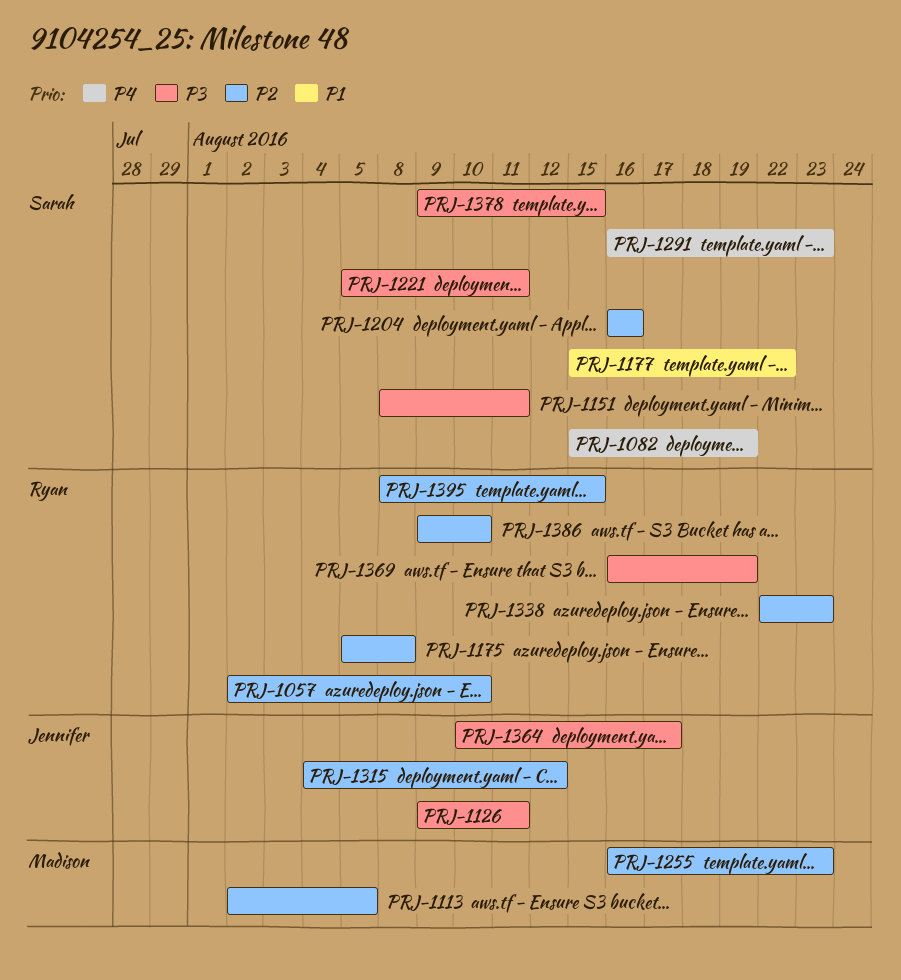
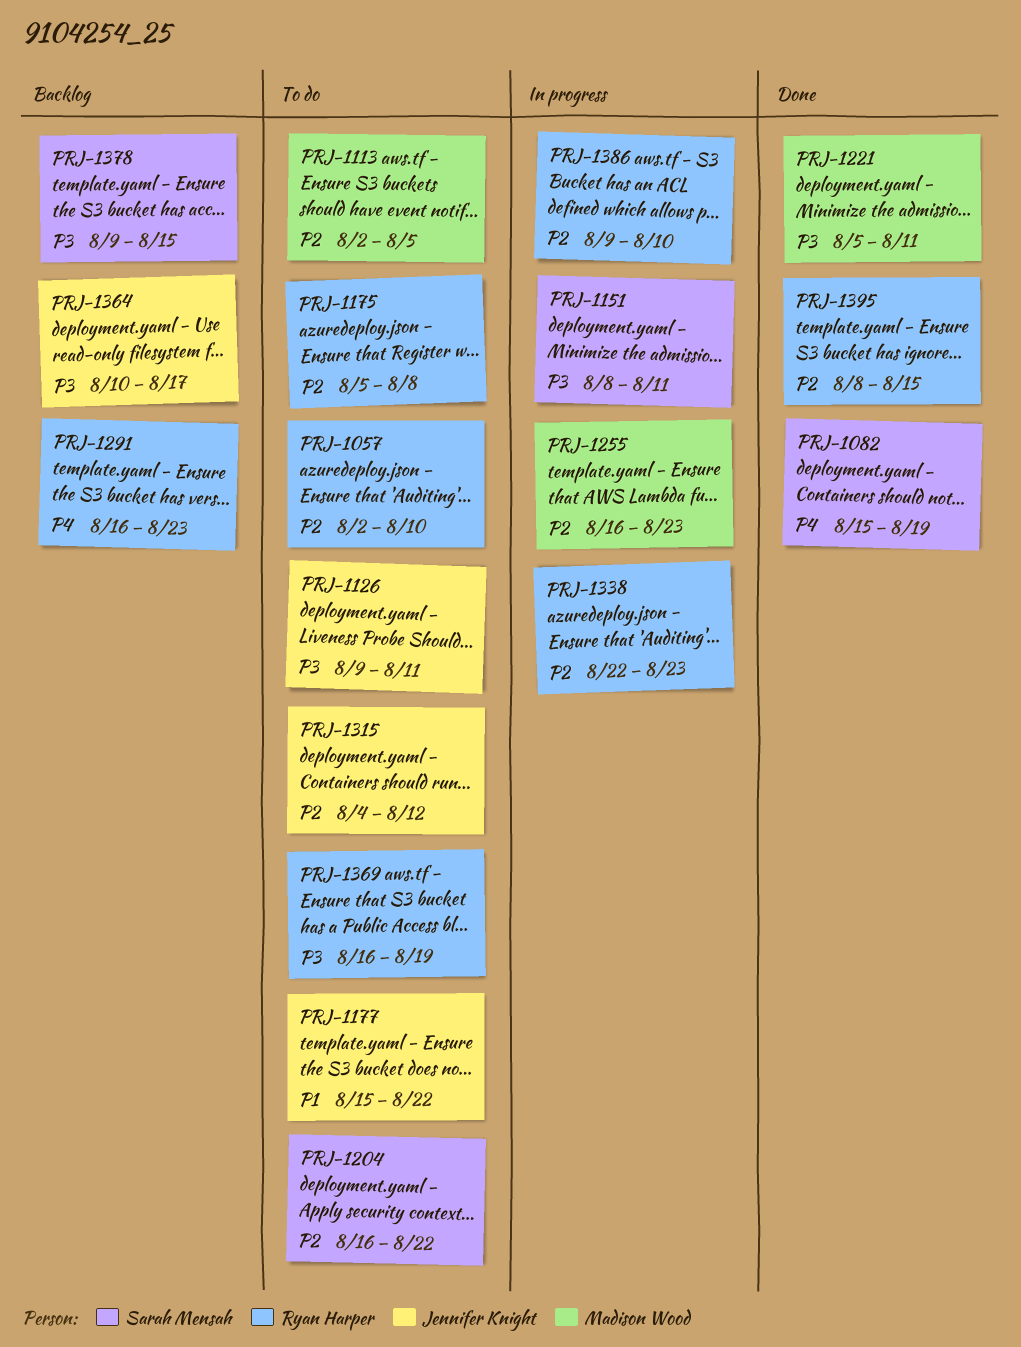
PRJ-1177, owner: Sarah Mensah -> Jennifer Knight
PRJ-1204, due: Aug 16 -> Aug 22
PRJ-1221, owner: Sarah Mensah -> Madison Wood
PRJ-1291, owner: Sarah Mensah -> Ryan Harper

